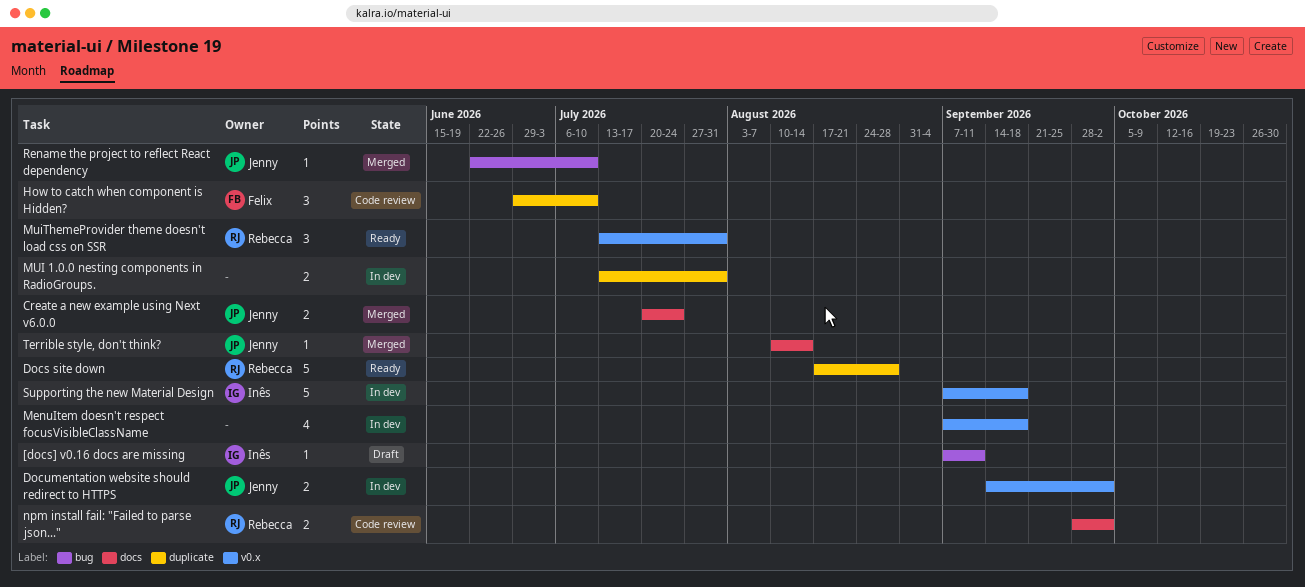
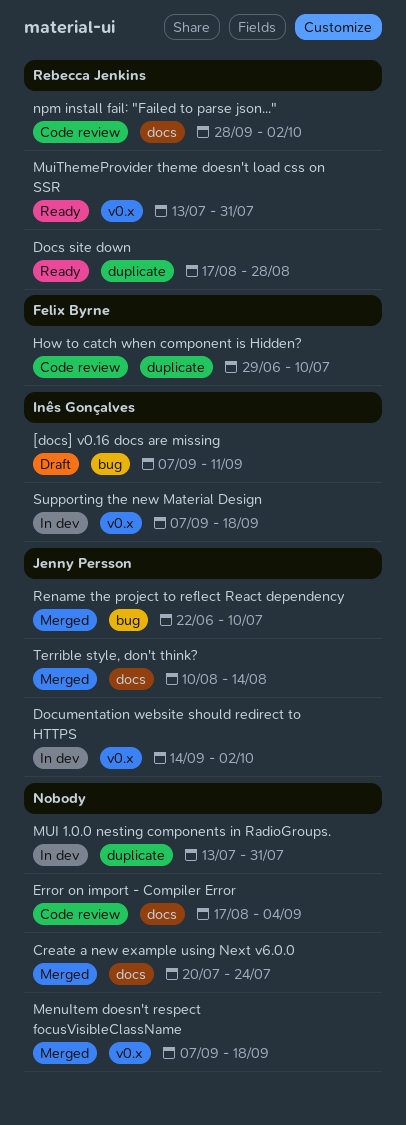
Create a new example using Next v6.0.0, owner: Jenny Persson -> none
Error on import - Compiler Error: none -> present
MenuItem doesn't respect focusVisibleClassName, status: In dev -> Merged

